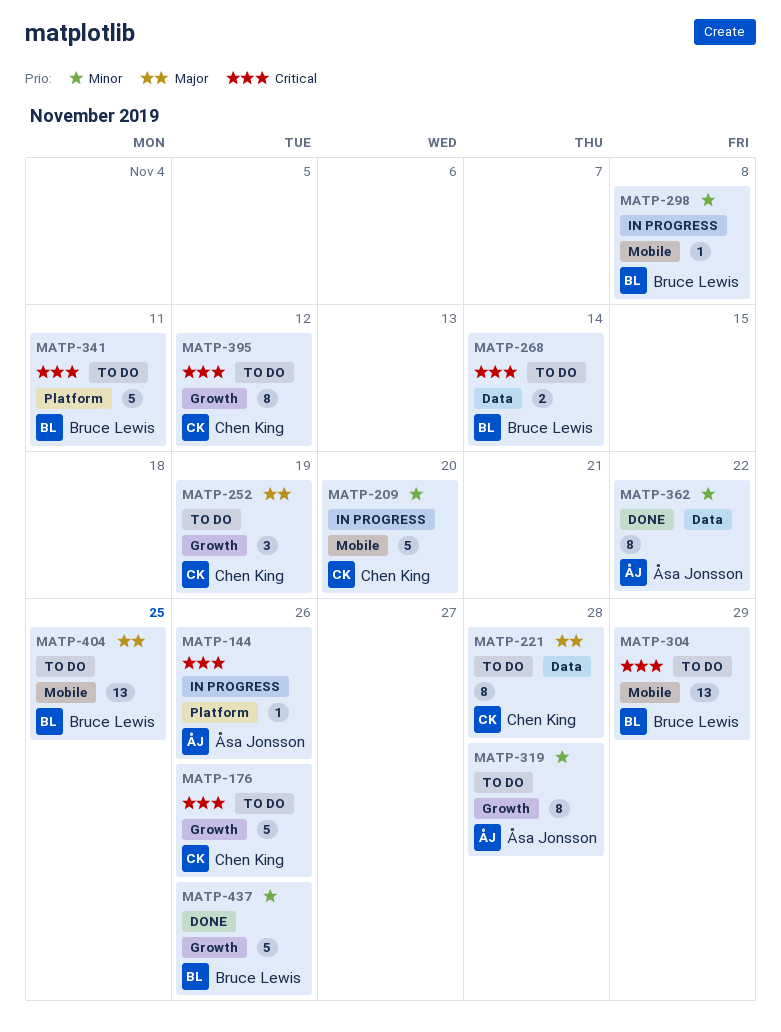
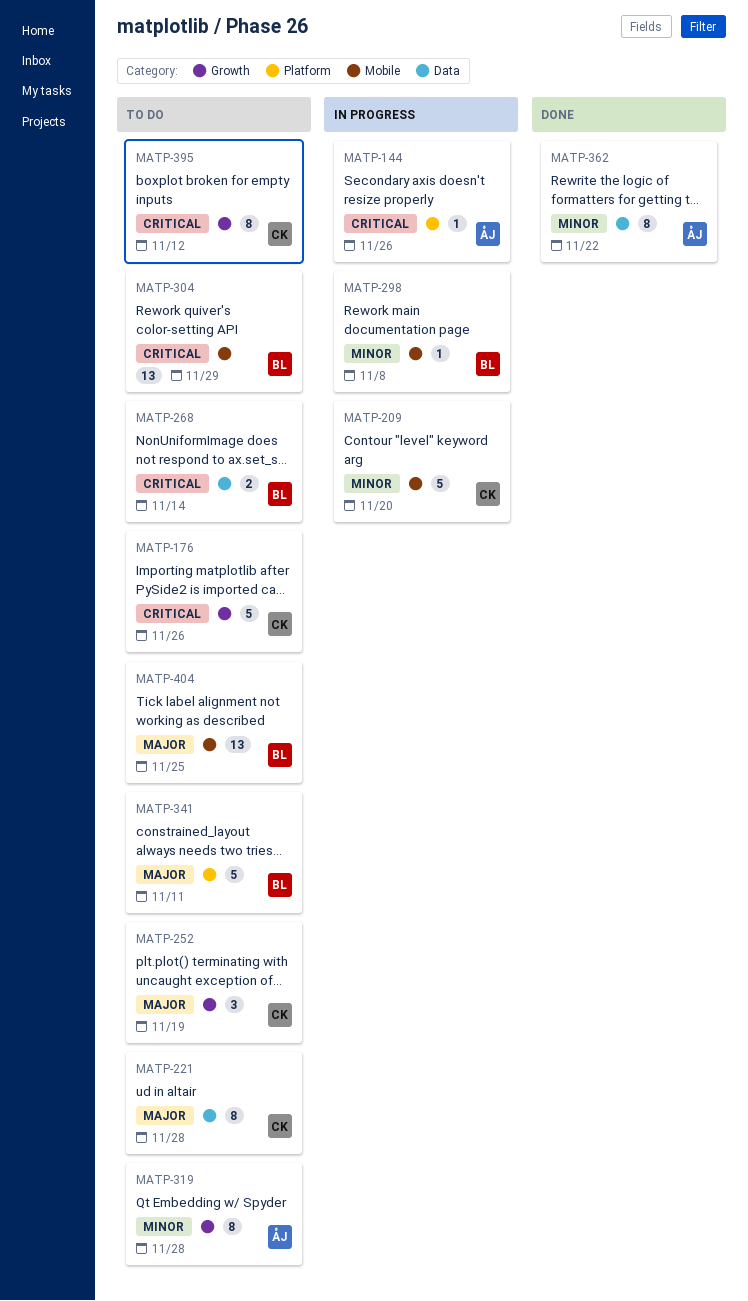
MATP-341, priority: Critical -> Major
MATP-437: present -> none

